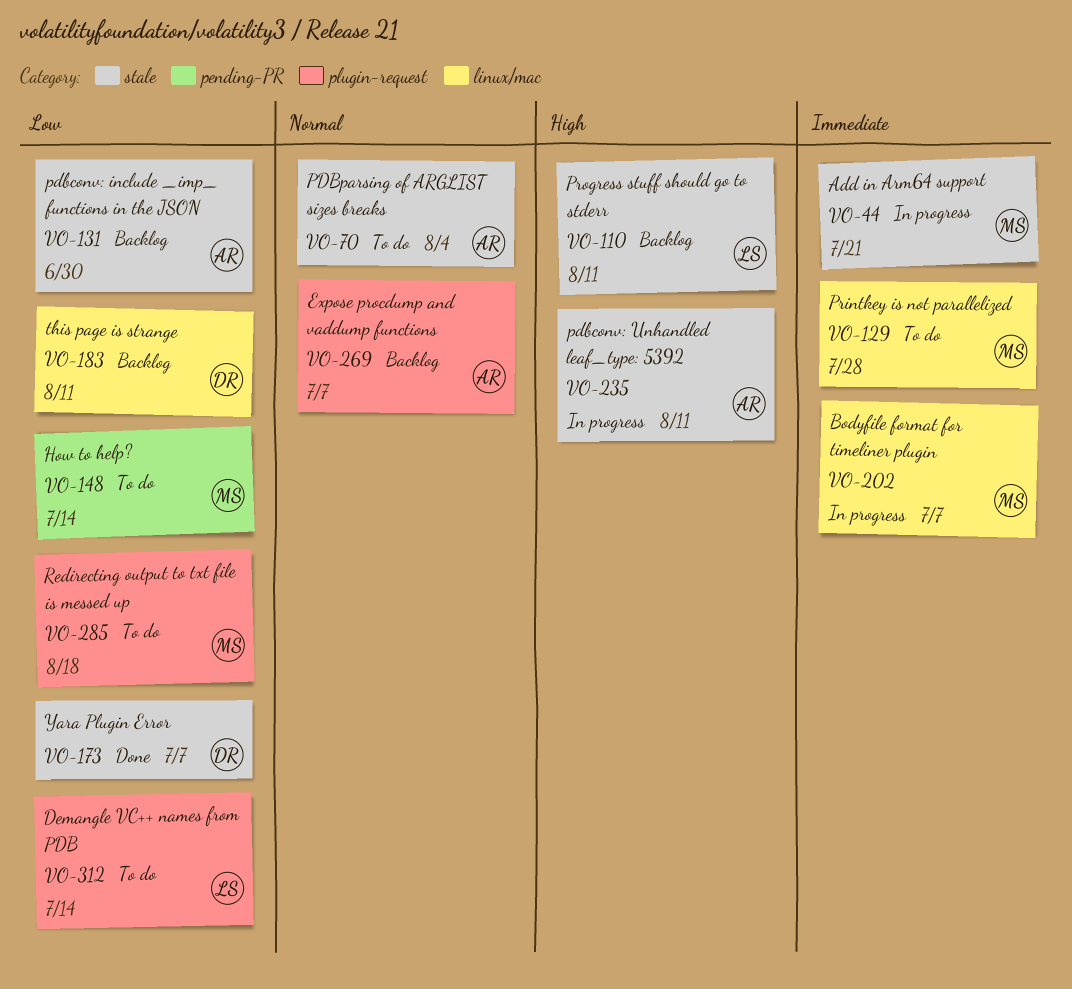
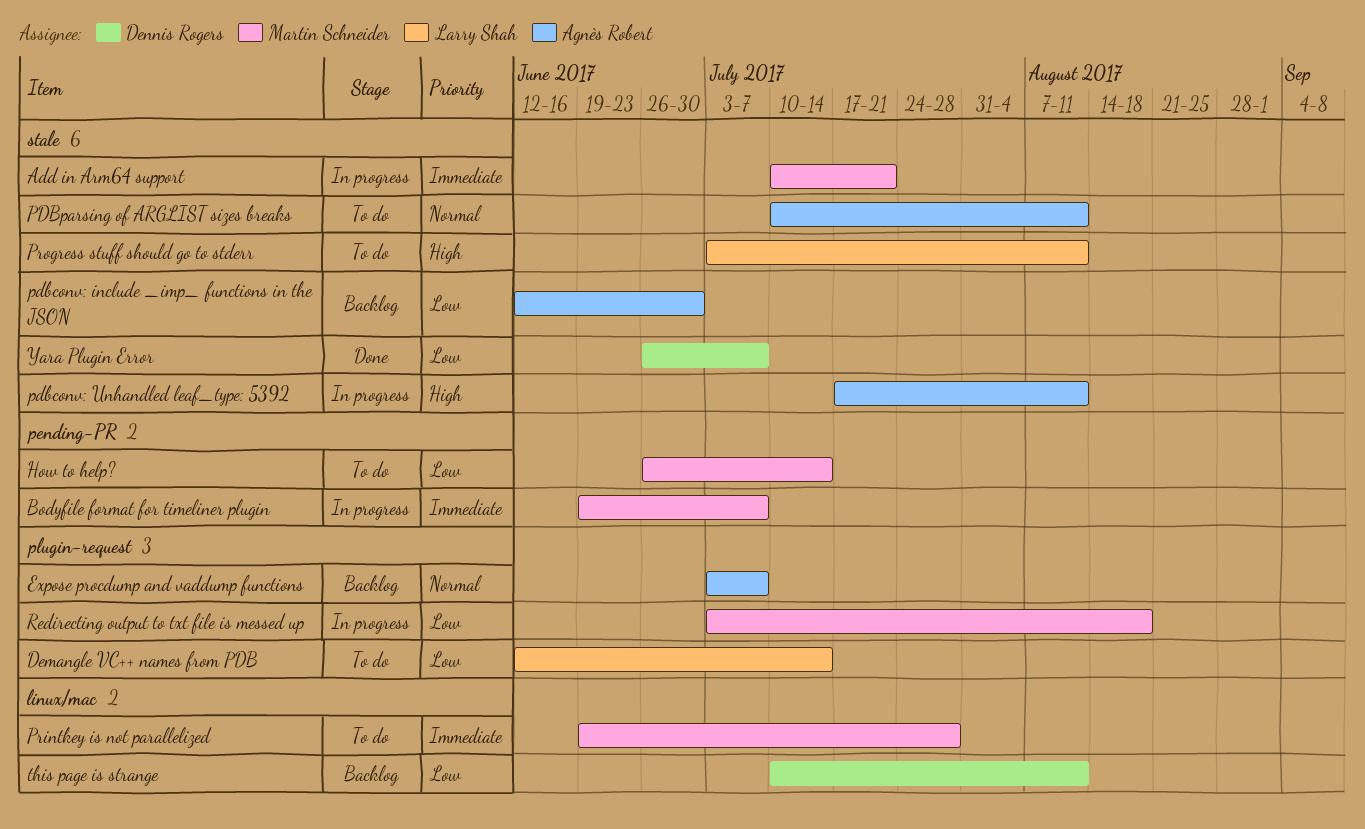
Bodyfile format for timeliner plugin, label: linux/mac -> pending-PR
PDBparsing of ARGLIST sizes breaks, due: Aug 4 -> Aug 11
Progress stuff should go to stderr, status: Backlog -> To do
Redirecting output to txt file is messed up, status: To do -> In progress

